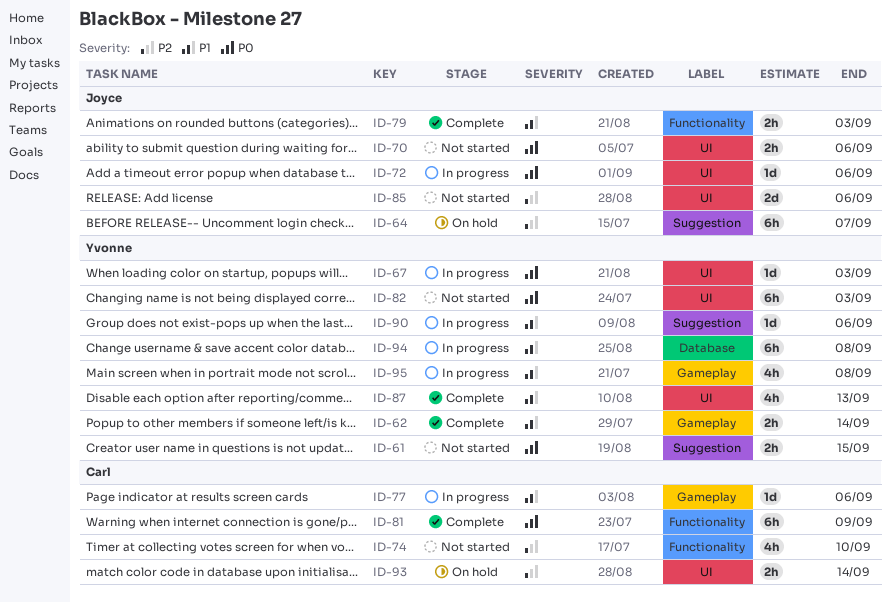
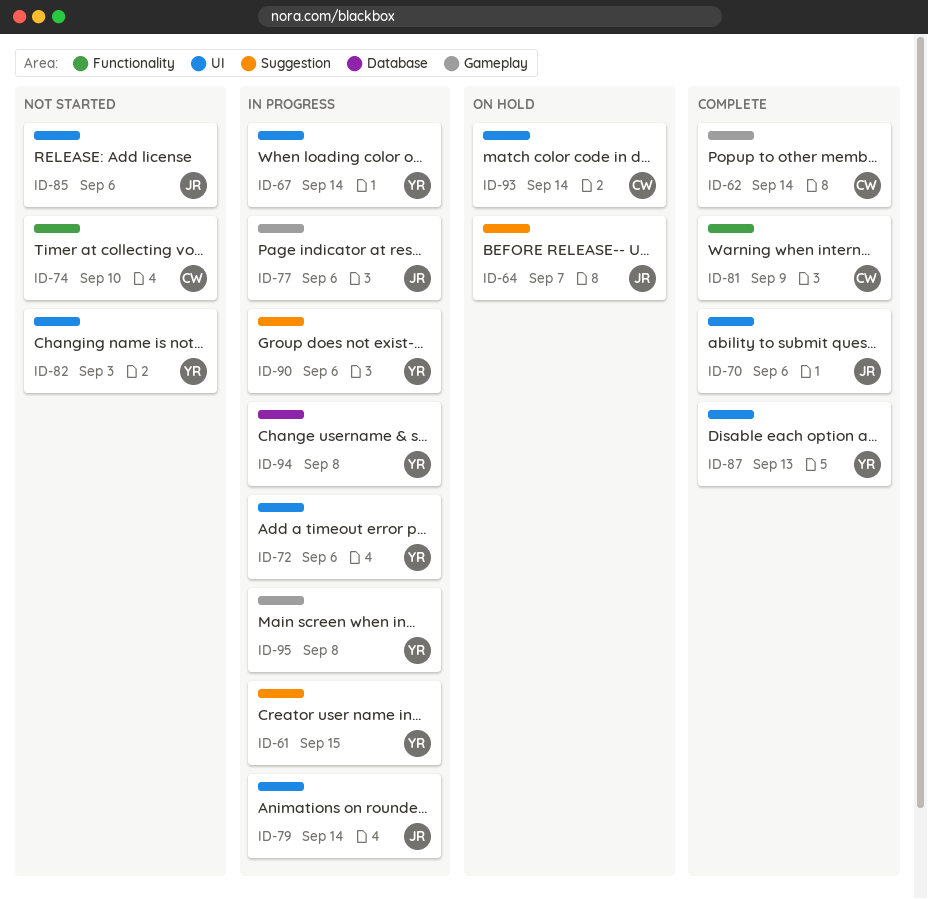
ID-61, status: Not started -> In progress
ID-62, owner: Yvonne -> Carl
ID-67, due: Sep 3 -> Sep 14
ID-70, status: Not started -> Complete
ID-72, owner: Joyce -> Yvonne
ID-77, owner: Carl -> Joyce
ID-79, status: Complete -> In progress
ID-79, label: Functionality -> UI
ID-79, due: Sep 3 -> Sep 14

